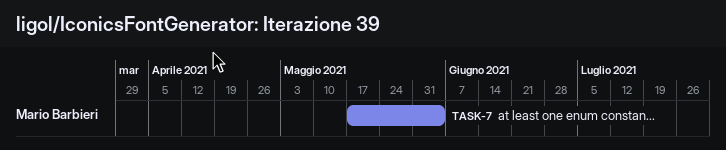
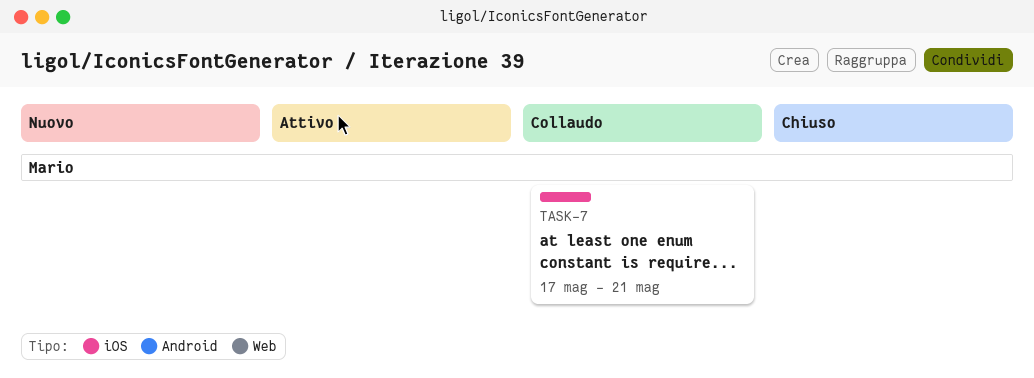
TASK-7, due: Jun 4 -> May 21

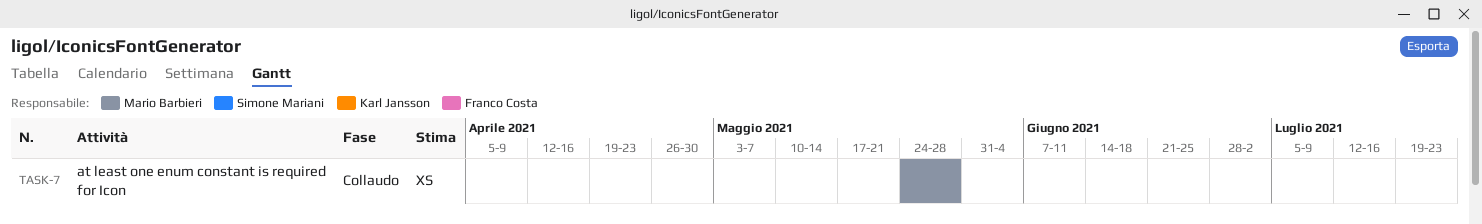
TASK-7, start: May 17 -> May 24
TASK-7, due: May 21 -> May 28

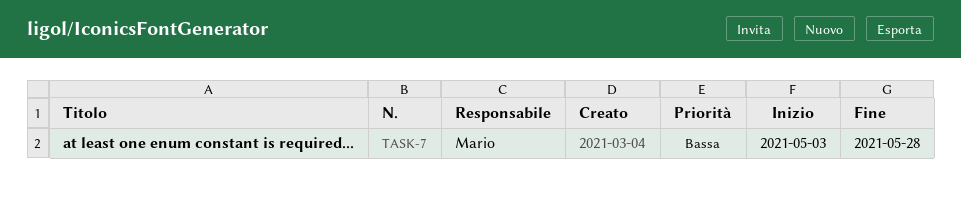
TASK-7, start: May 24 -> May 3

